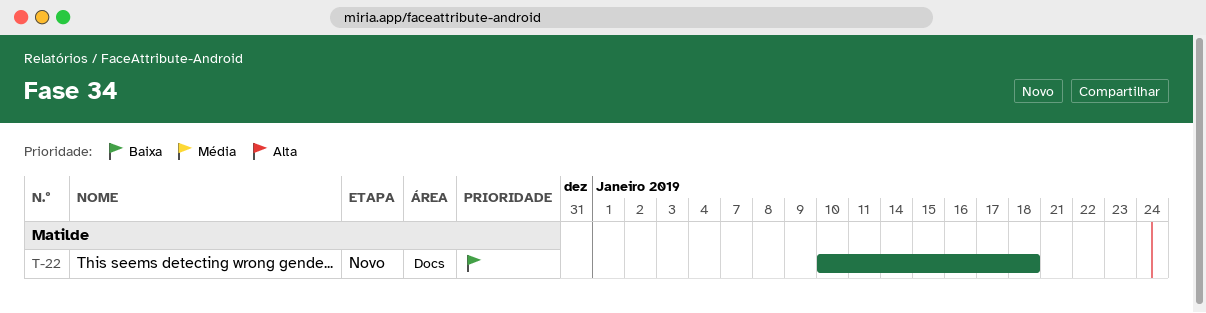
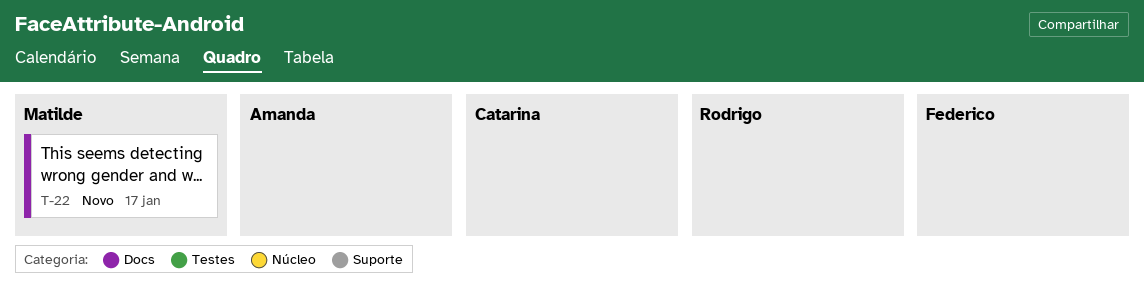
T-22, due: Jan 18 -> Jan 17

